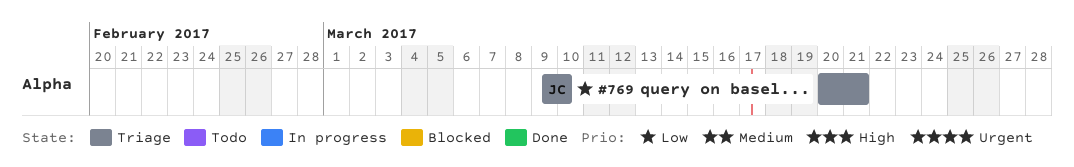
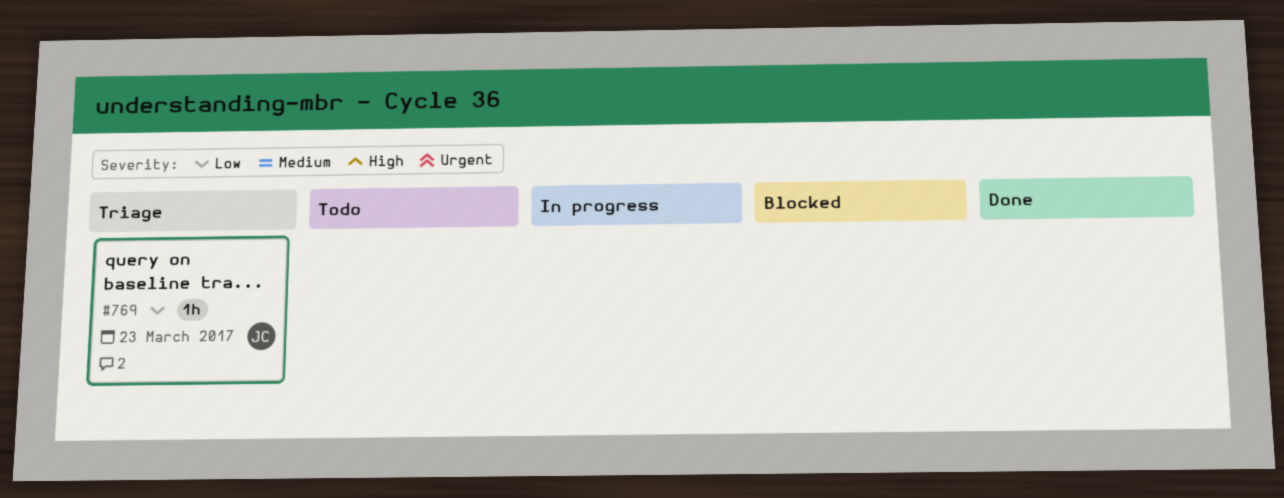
#769, due: Mar 21 -> Mar 23

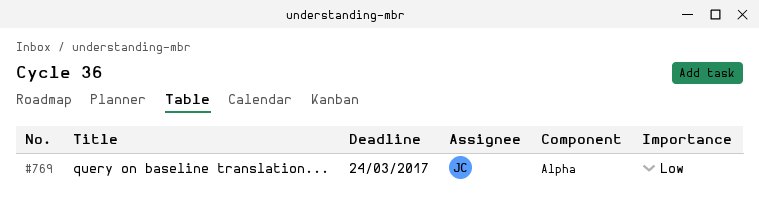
#769, due: Mar 23 -> Mar 24

